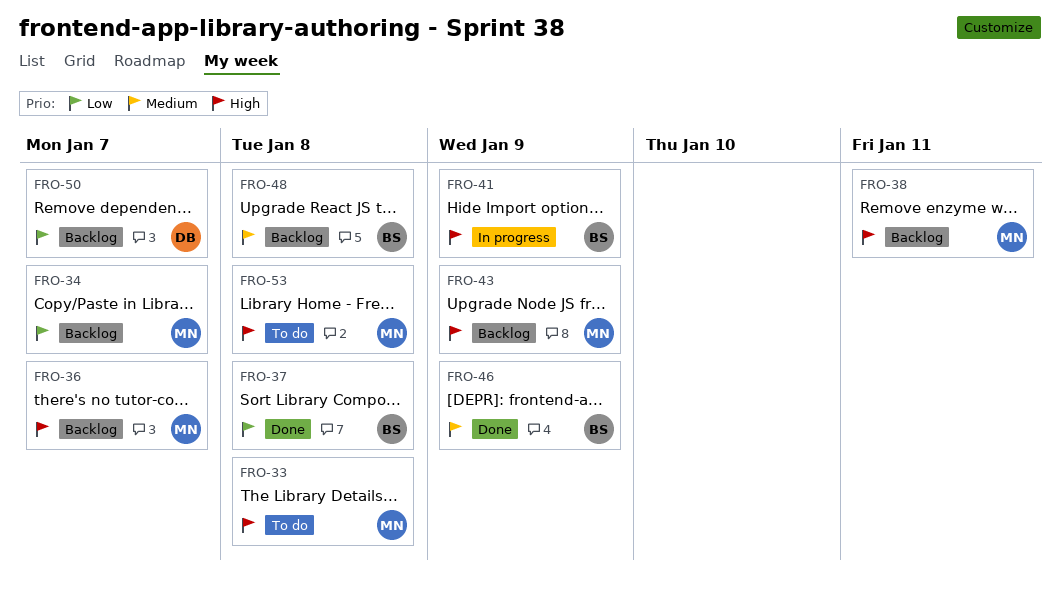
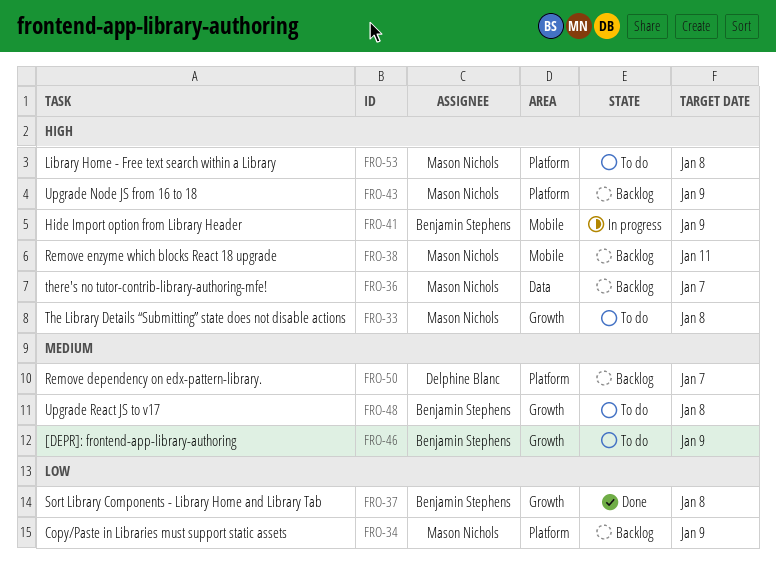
FRO-34, due: Jan 7 -> Jan 9
FRO-46, status: Done -> To do
FRO-48, status: Backlog -> To do
FRO-50, priority: Low -> Medium

